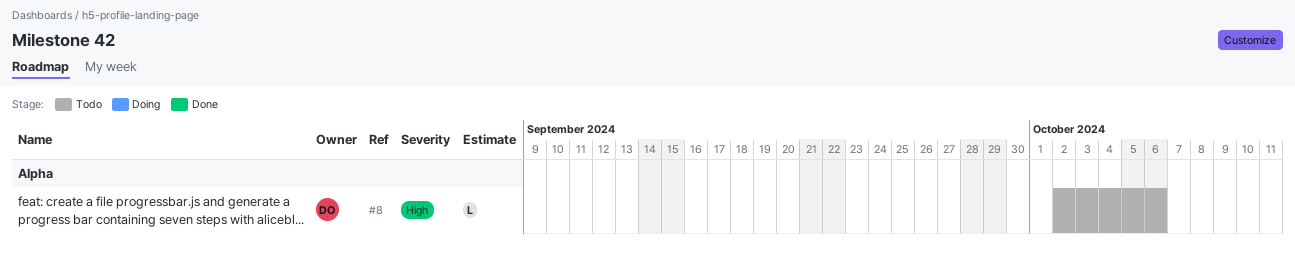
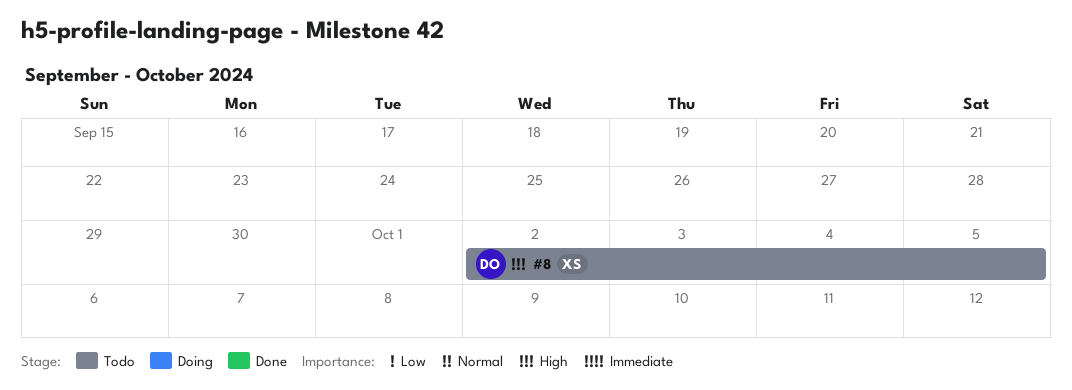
#8, estimate: L -> XS
#8, due: Oct 6 -> Oct 5

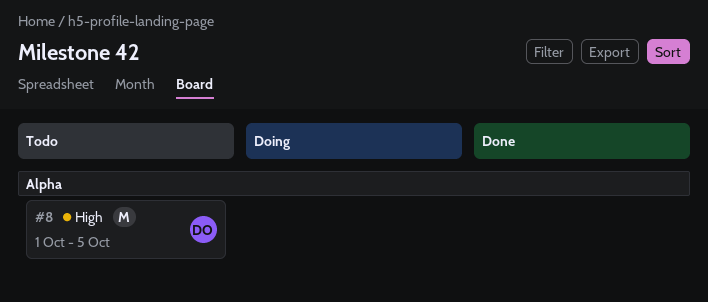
#8, estimate: XS -> M
#8, start: Oct 2 -> Oct 1

